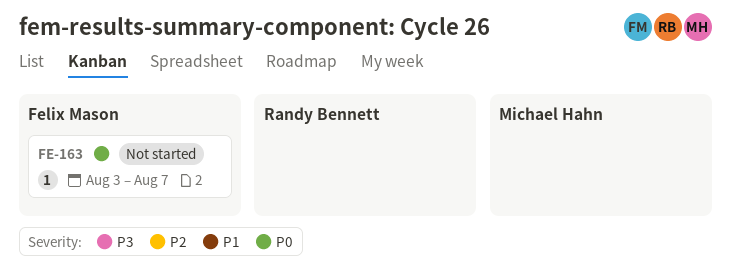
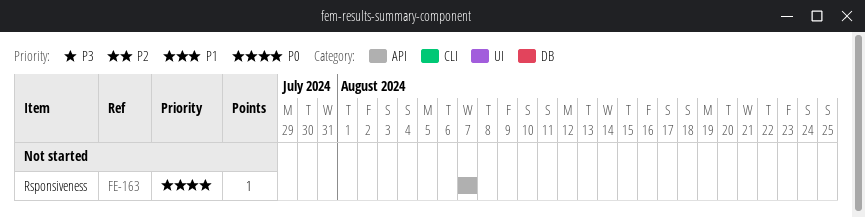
FE-163, start: Aug 3 -> Aug 7

